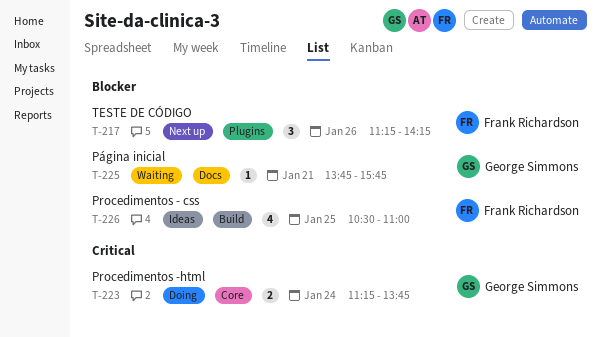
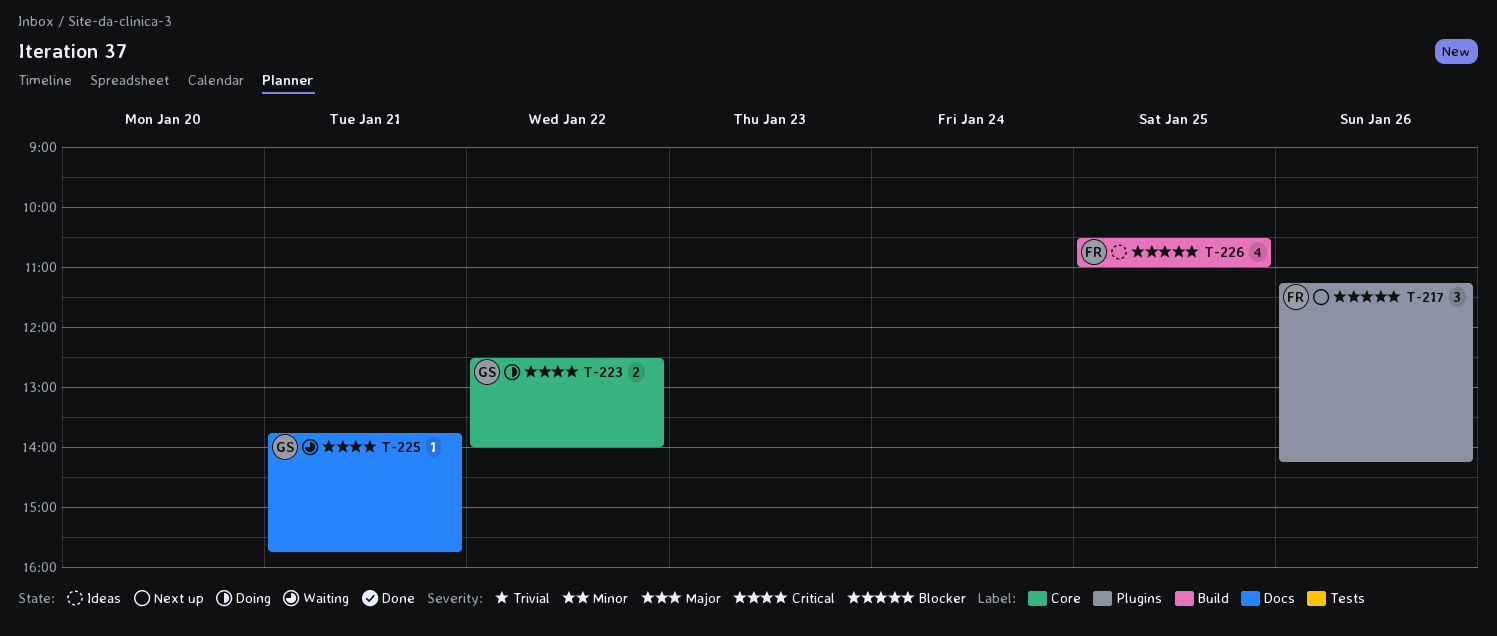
T-223, day: Jan 24 -> Jan 22
T-223, begins: 11:15 -> 12:30
T-223, ends: 13:45 -> 14:00
T-225, priority: Blocker -> Critical

